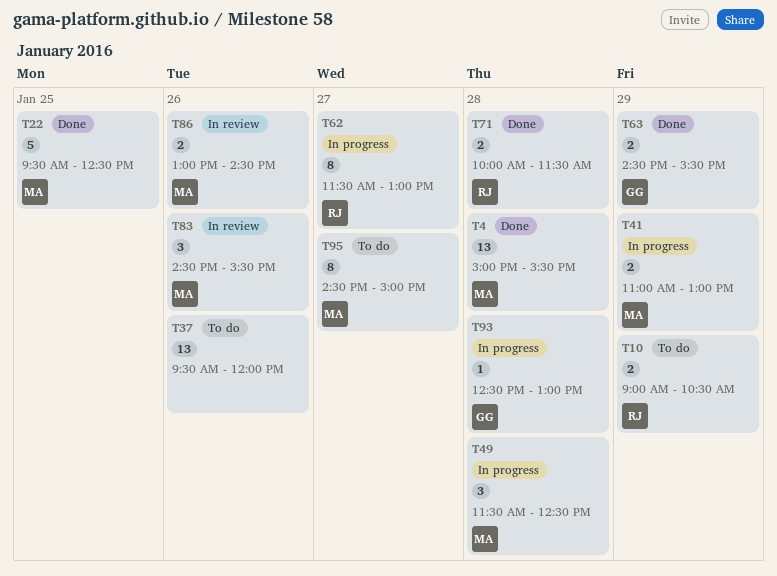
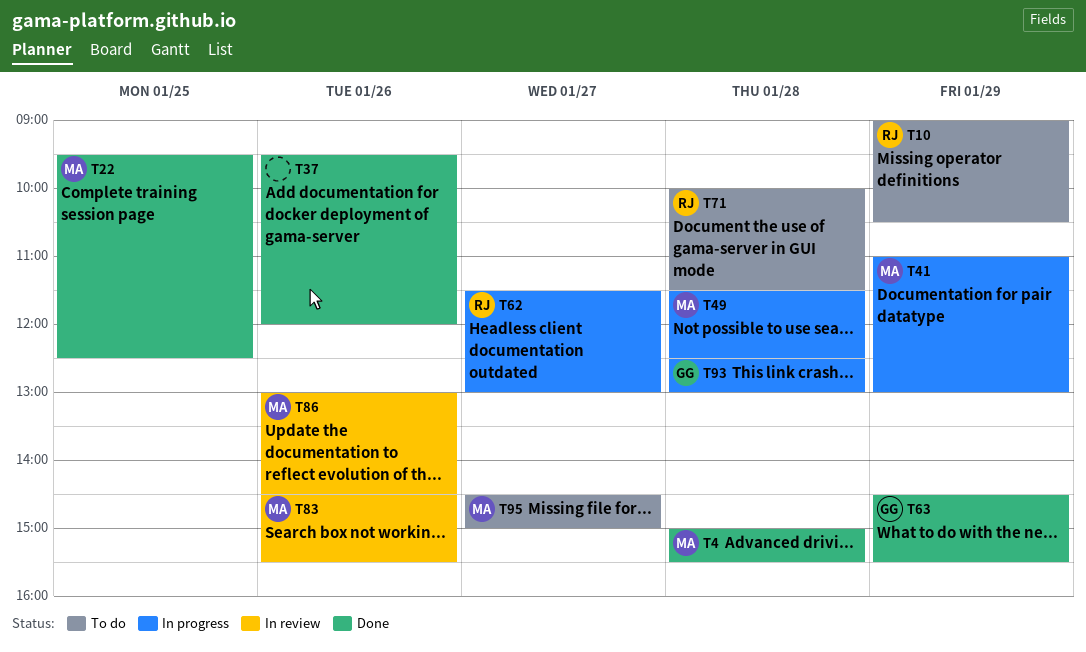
T37, status: To do -> Done
T71, status: Done -> To do

